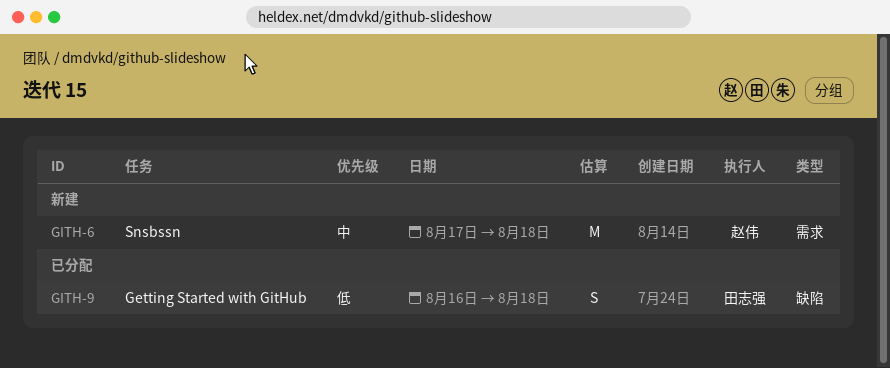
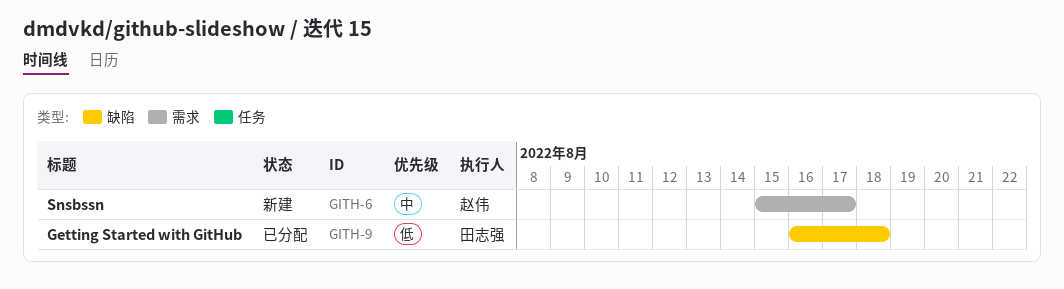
GITH-6, start: Aug 17 -> Aug 15
GITH-6, due: Aug 18 -> Aug 17

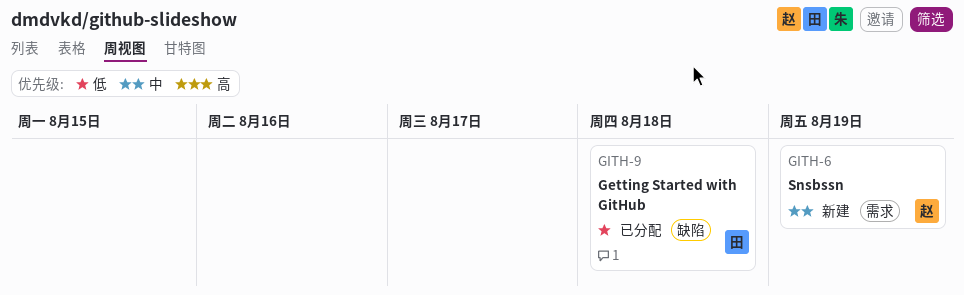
GITH-6, due: Aug 17 -> Aug 19

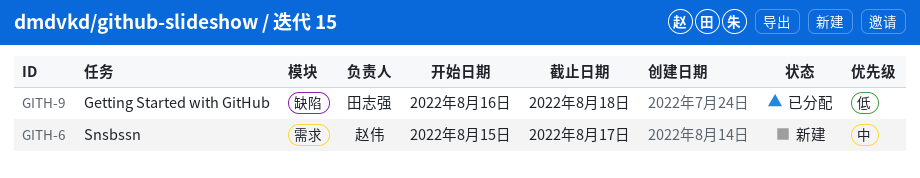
GITH-6, due: Aug 19 -> Aug 17

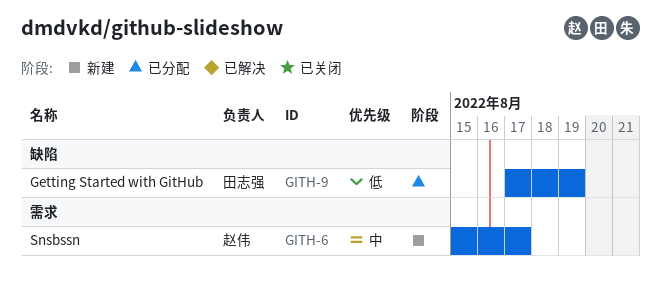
GITH-9, start: Aug 16 -> Aug 17
GITH-9, due: Aug 18 -> Aug 19

